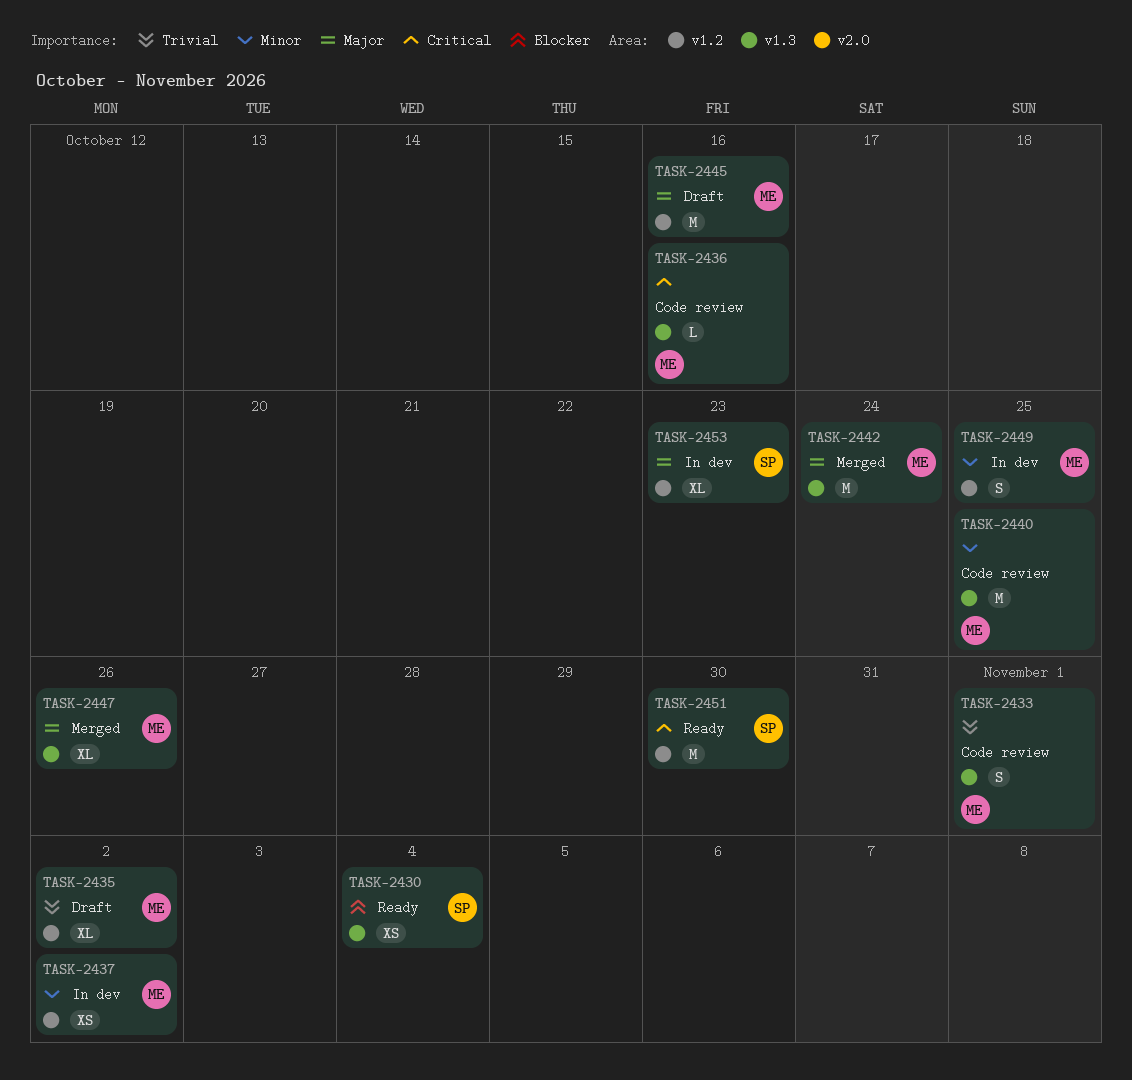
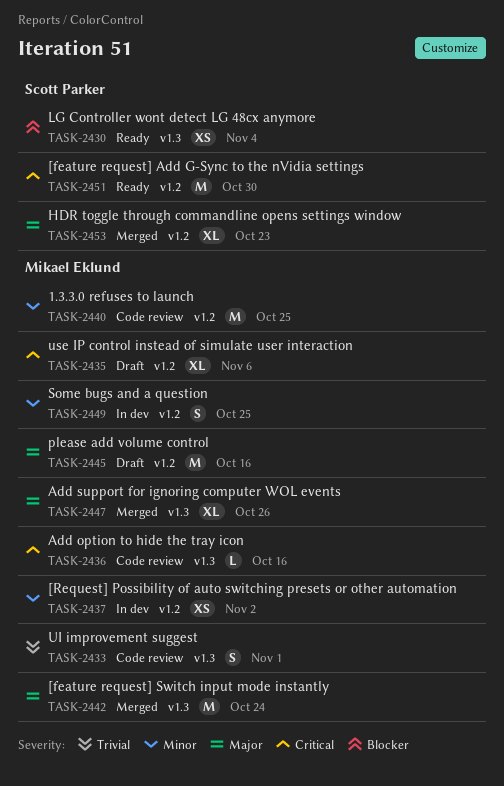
TASK-2435, priority: Trivial -> Critical
TASK-2435, due: Nov 2 -> Nov 6
TASK-2440, label: v1.3 -> v1.2
TASK-2453, status: In dev -> Merged

